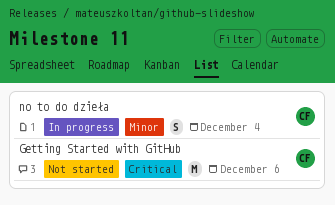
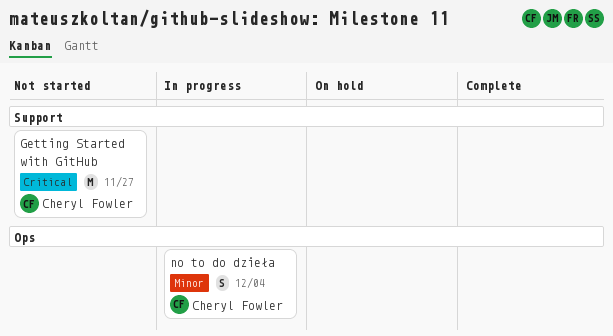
Getting Started with GitHub, due: Dec 6 -> Nov 27

